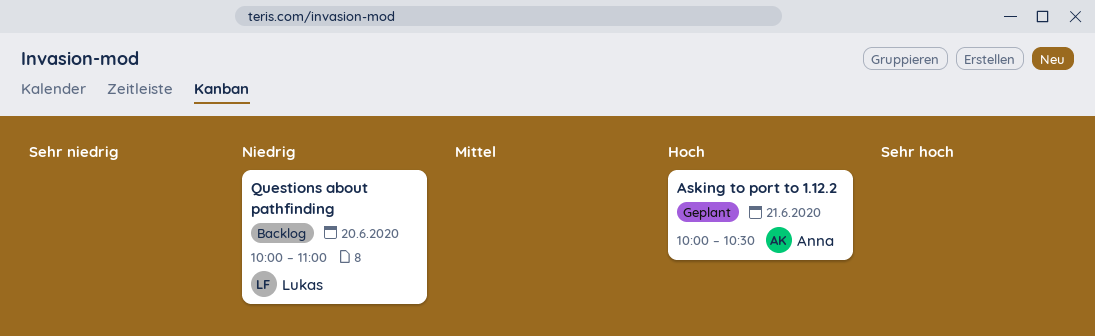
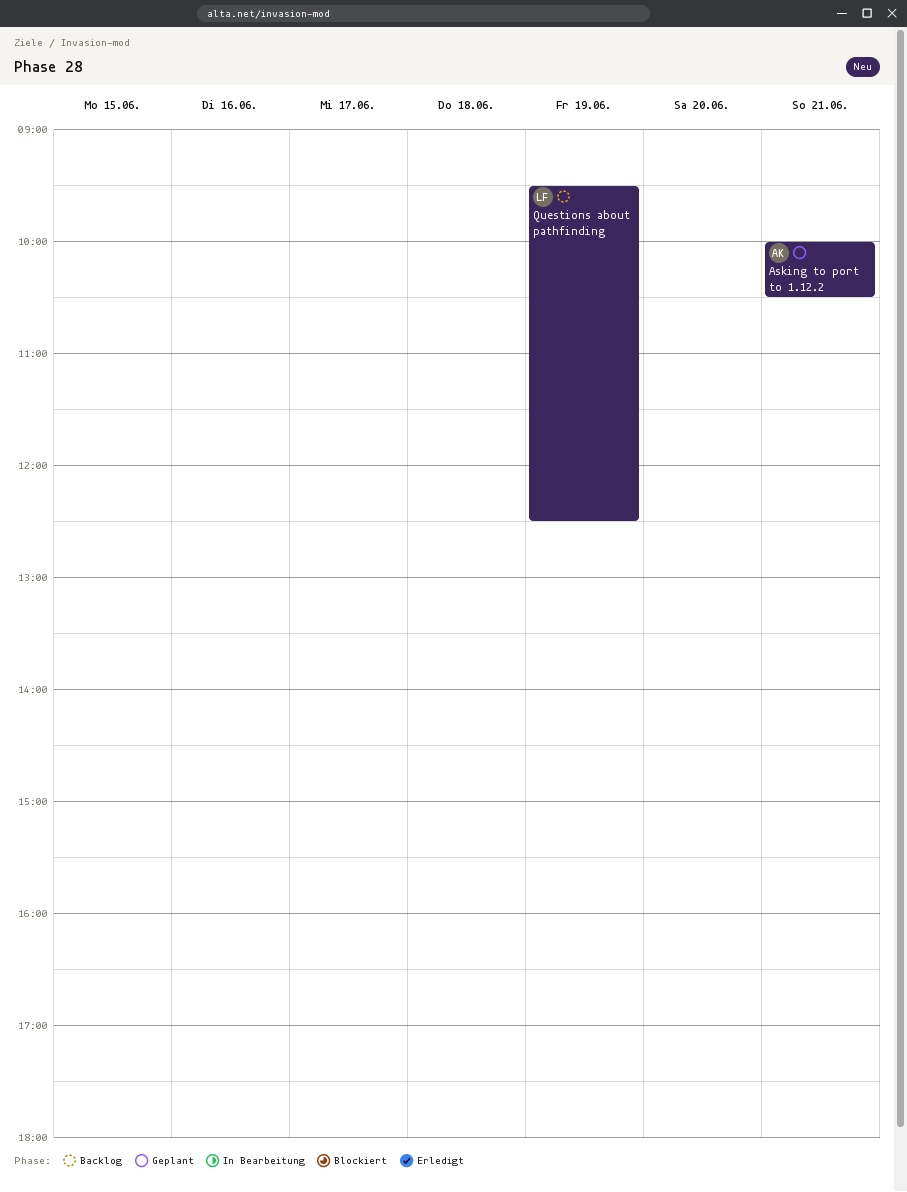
Questions about pathfinding, day: Jun 20 -> Jun 19
Questions about pathfinding, begins: 10:00 -> 09:30
Questions about pathfinding, ends: 11:00 -> 12:30

